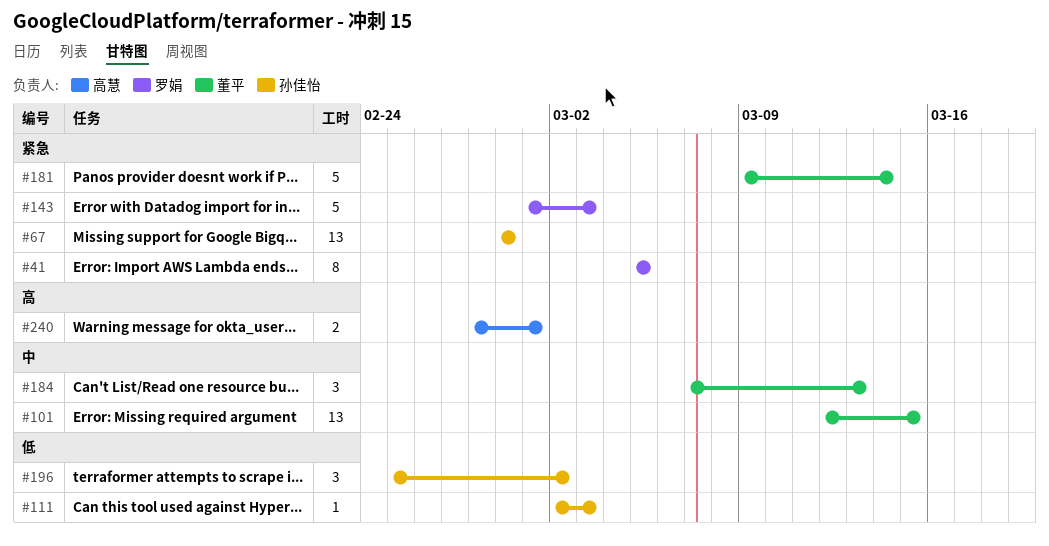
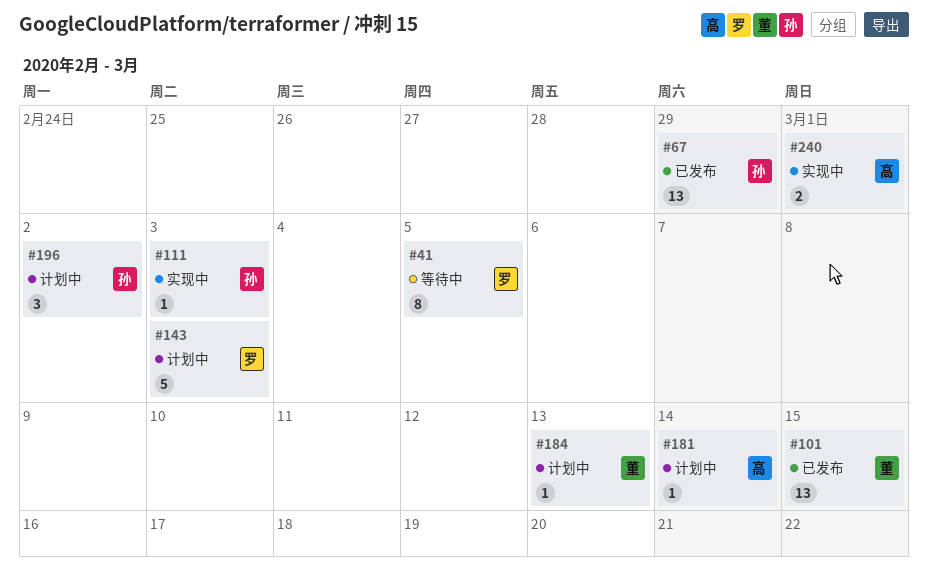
#181, owner: 董平 -> 高慧
#181, estimate: 5 -> 1
#184, estimate: 3 -> 1

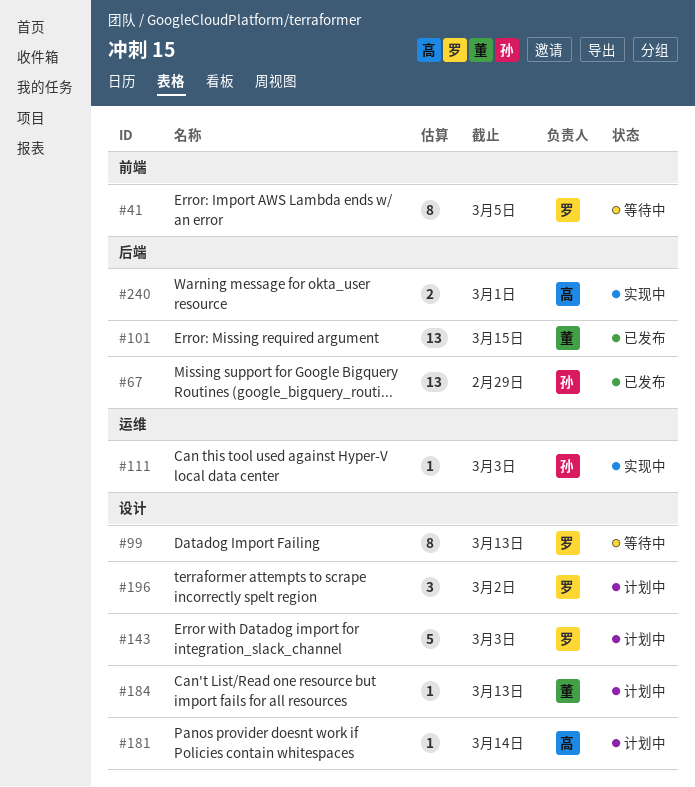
#99: none -> present
#196, owner: 孙 -> 罗

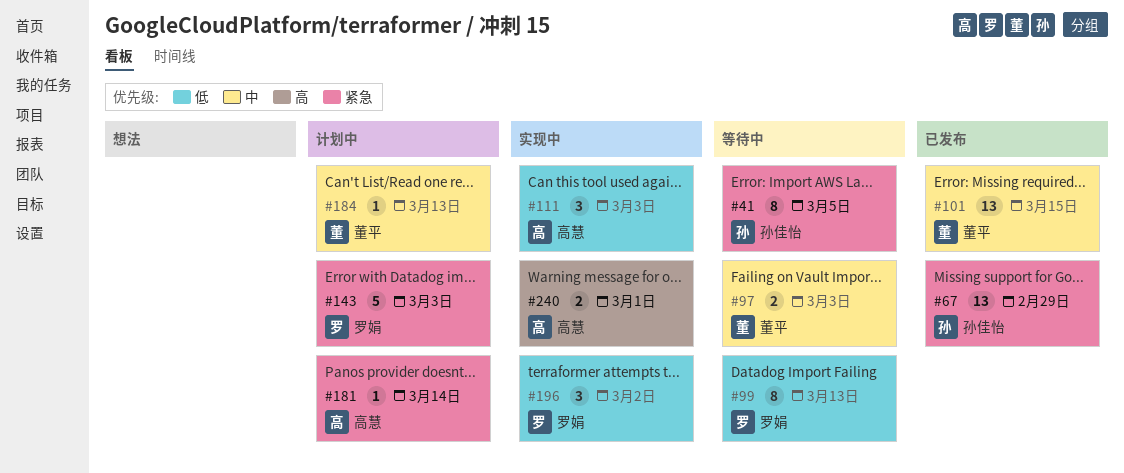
#41, owner: 罗娟 -> 孙佳怡
#97: none -> present
#111, owner: 孙佳怡 -> 高慧
#111, estimate: 1 -> 3
#196, status: 计划中 -> 实现中

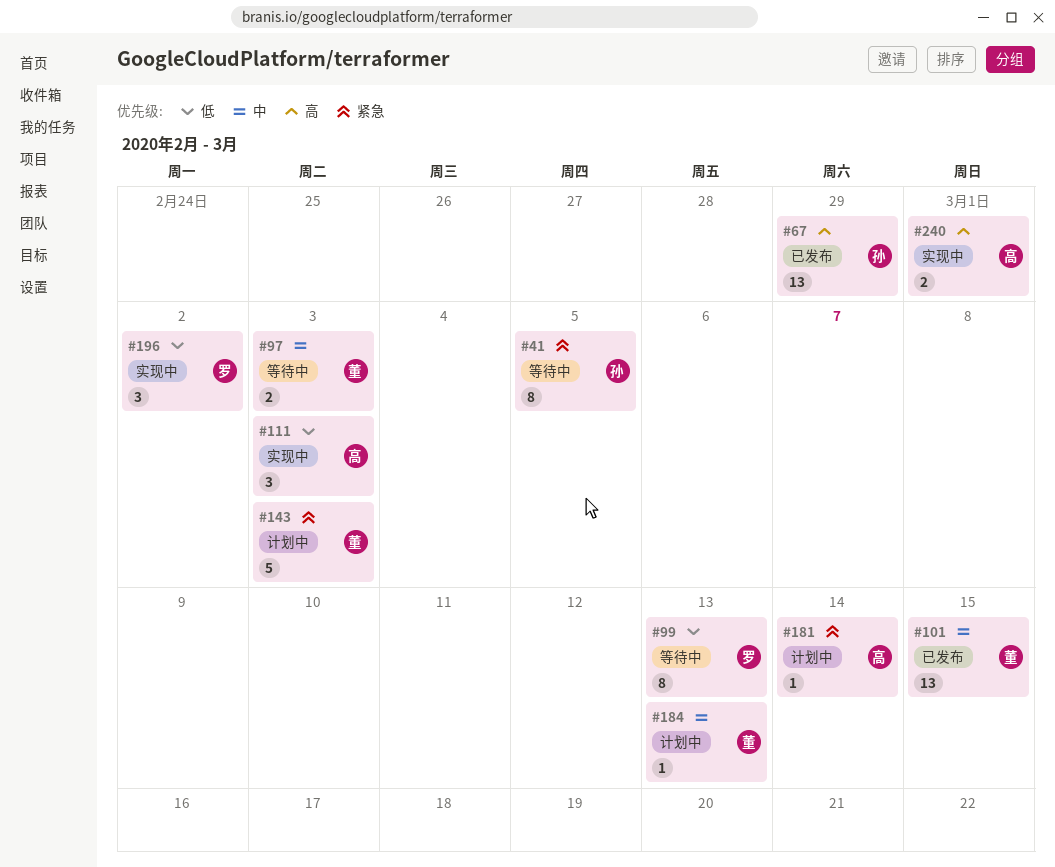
#67, priority: 紧急 -> 高
#143, owner: 罗娟 -> 董平

